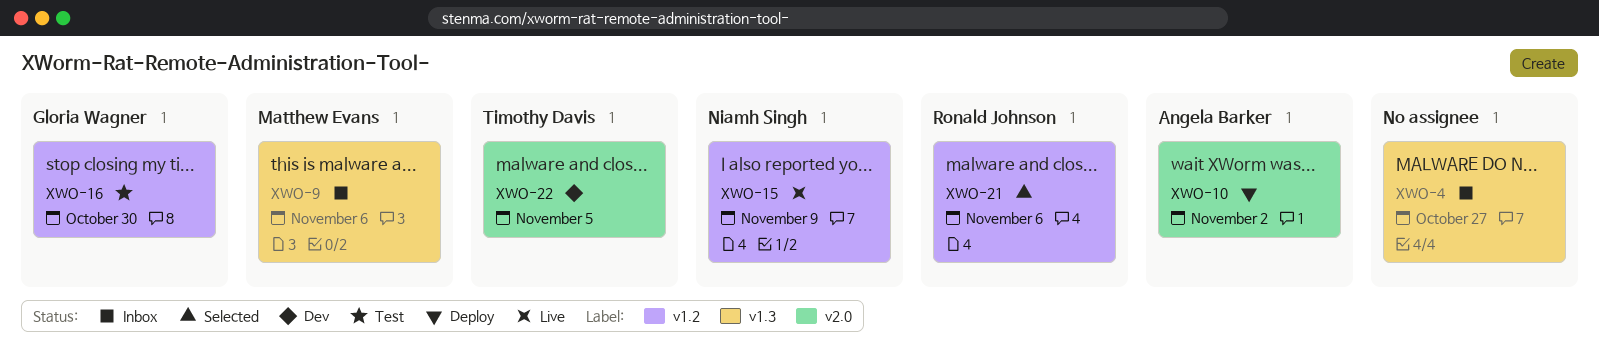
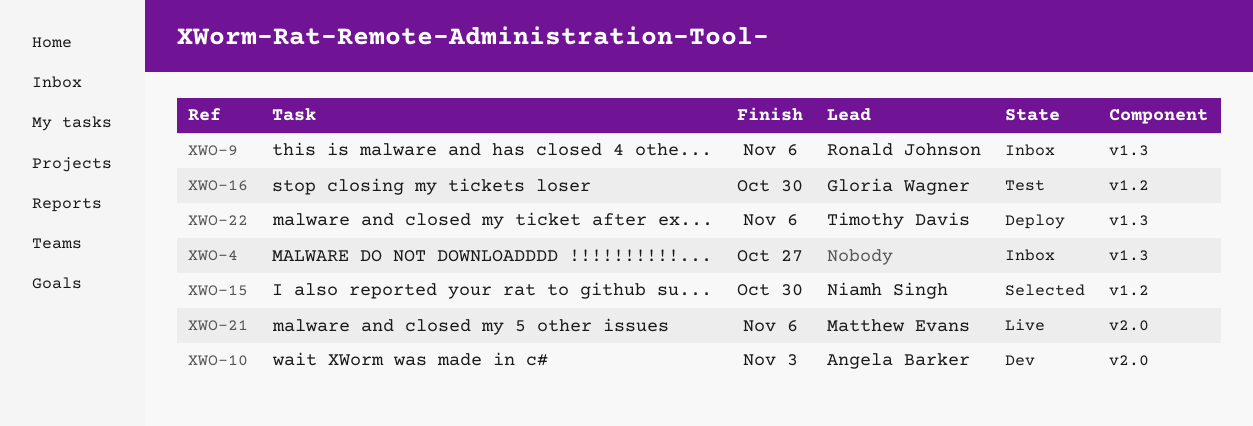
XWO-9, owner: Matthew Evans -> Ronald Johnson
XWO-10, status: Deploy -> Dev
XWO-10, due: Nov 2 -> Nov 3
XWO-15, status: Live -> Selected
XWO-15, due: Nov 9 -> Oct 30
XWO-21, status: Selected -> Live
XWO-21, owner: Ronald Johnson -> Matthew Evans
XWO-21, label: v1.2 -> v2.0
XWO-22, status: Dev -> Deploy
XWO-22, label: v2.0 -> v1.3
XWO-22, due: Nov 5 -> Nov 6

